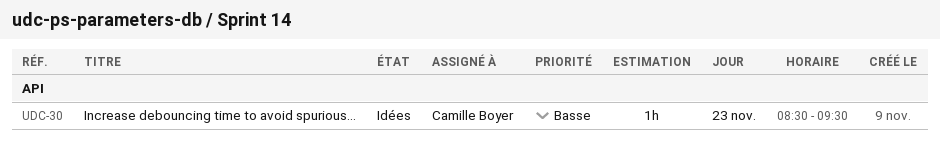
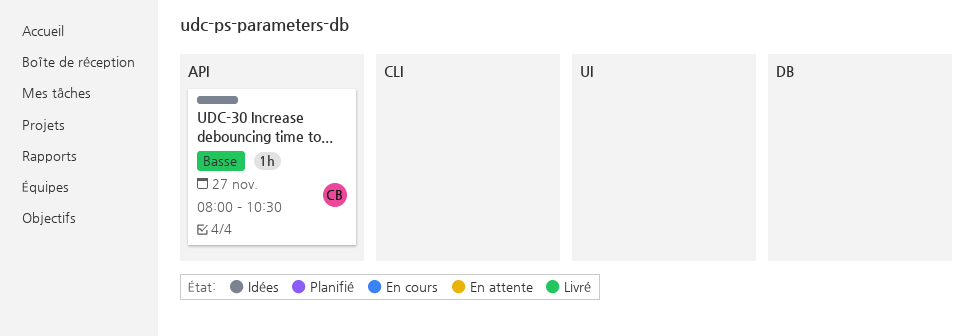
UDC-30, day: Nov 23 -> Nov 27
UDC-30, begins: 08:30 -> 08:00
UDC-30, ends: 09:30 -> 10:30

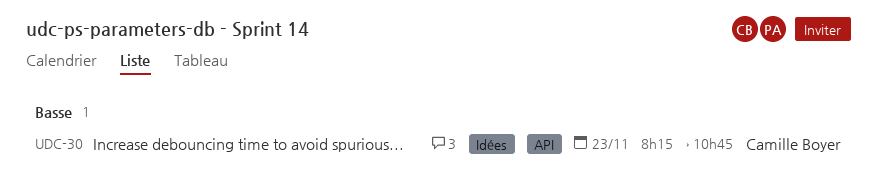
UDC-30, day: Nov 27 -> Nov 23
UDC-30, begins: 08:00 -> 08:15
UDC-30, ends: 10:30 -> 10:45

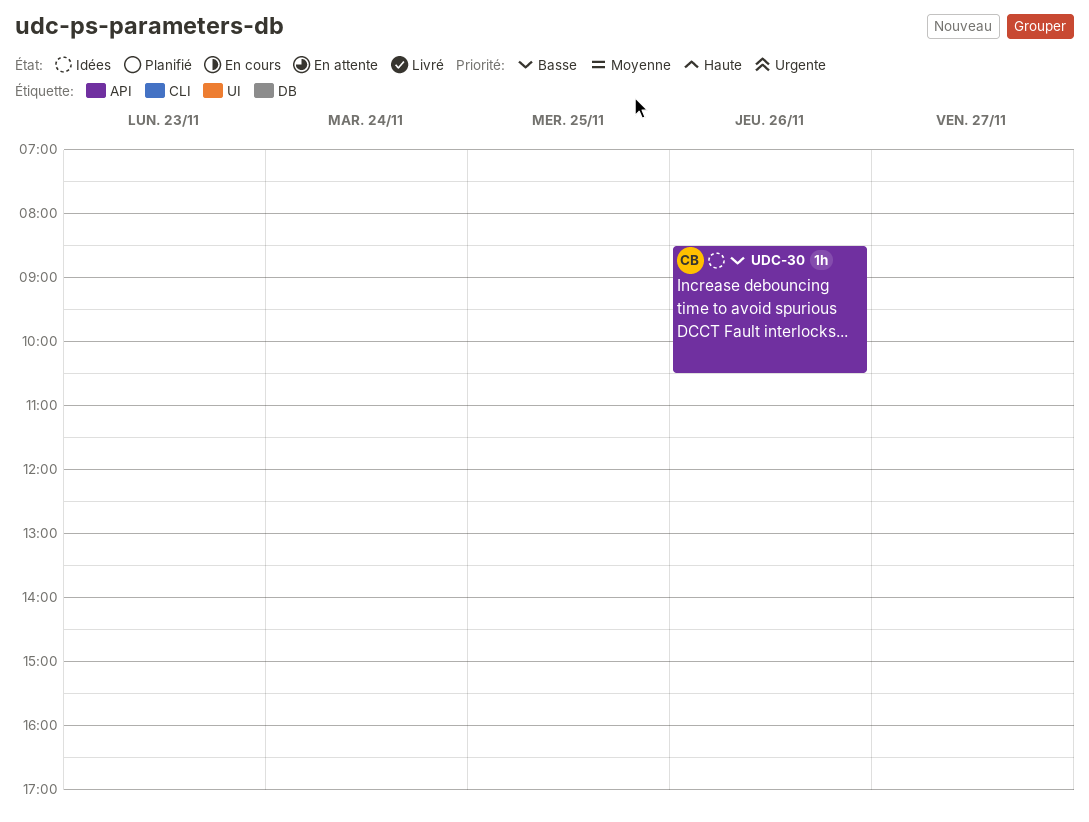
UDC-30, day: Nov 23 -> Nov 26
UDC-30, begins: 08:15 -> 08:30
UDC-30, ends: 10:45 -> 10:30

